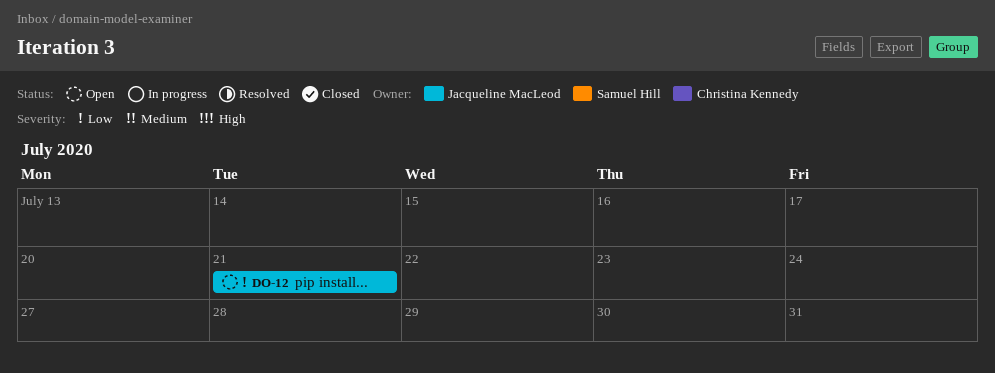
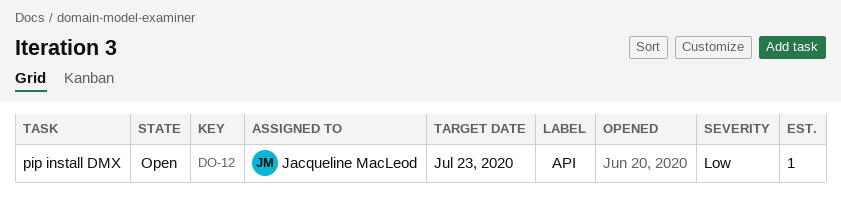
DO-12, due: Jul 21 -> Jul 23

